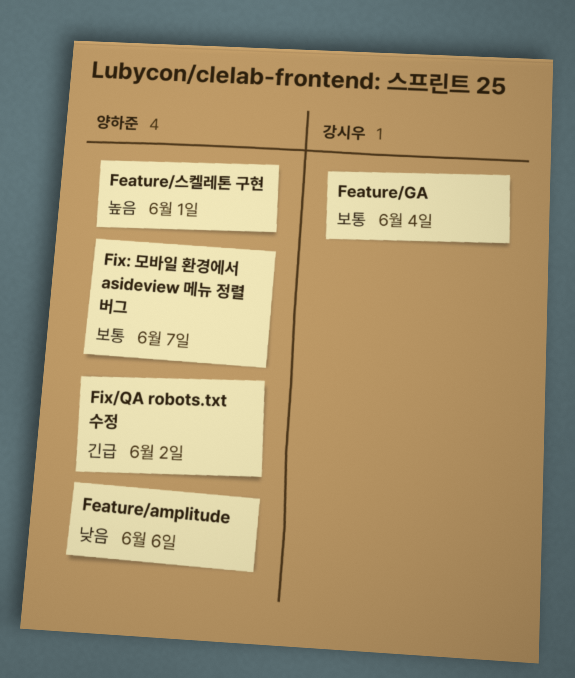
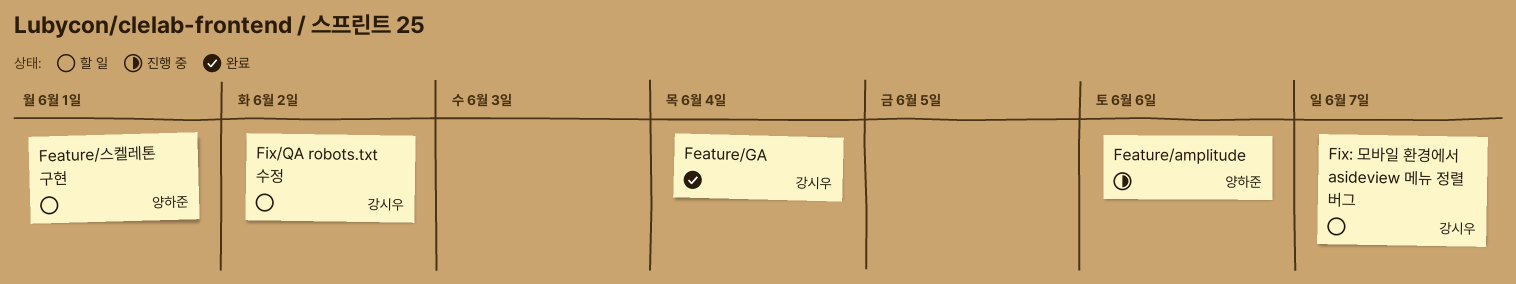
Fix/QA robots.txt 수정, owner: 양하준 -> 강시우
Fix: 모바일 환경에서 asideview 메뉴 정렬 버그, owner: 양하준 -> 강시우

